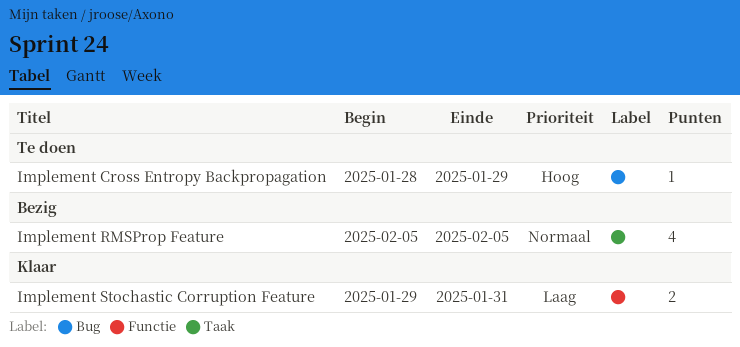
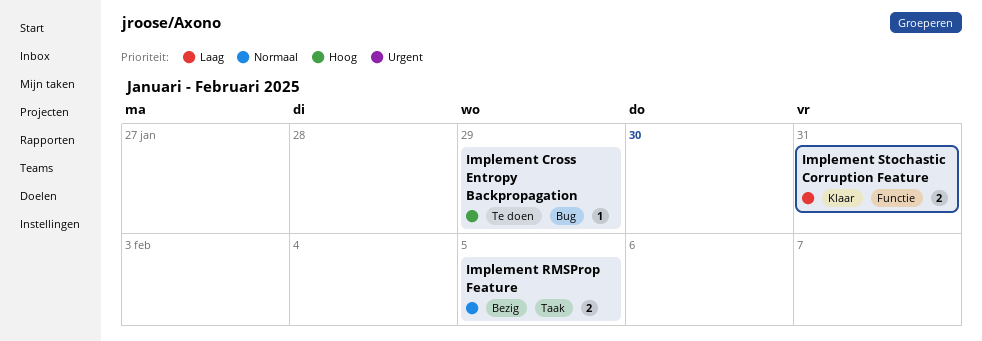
Implement RMSProp Feature, estimate: 4 -> 2

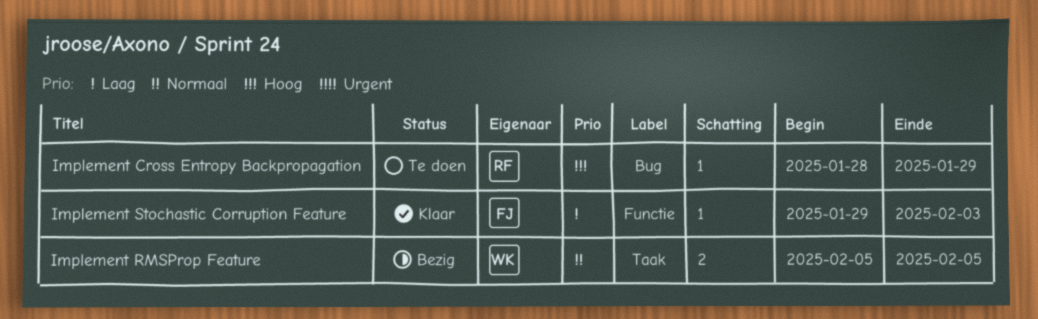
Implement Stochastic Corruption Feature, estimate: 2 -> 1
Implement Stochastic Corruption Feature, due: Jan 31 -> Feb 3

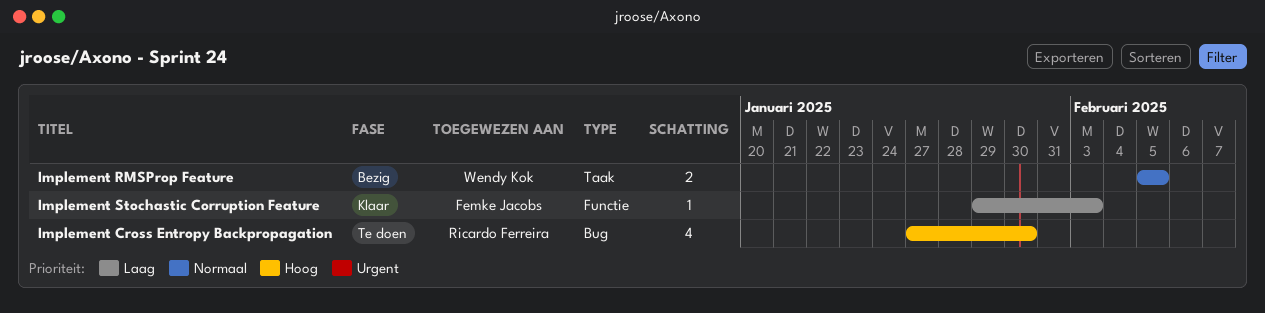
Implement Cross Entropy Backpropagation, estimate: 1 -> 4
Implement Cross Entropy Backpropagation, start: Jan 28 -> Jan 27
Implement Cross Entropy Backpropagation, due: Jan 29 -> Jan 30

